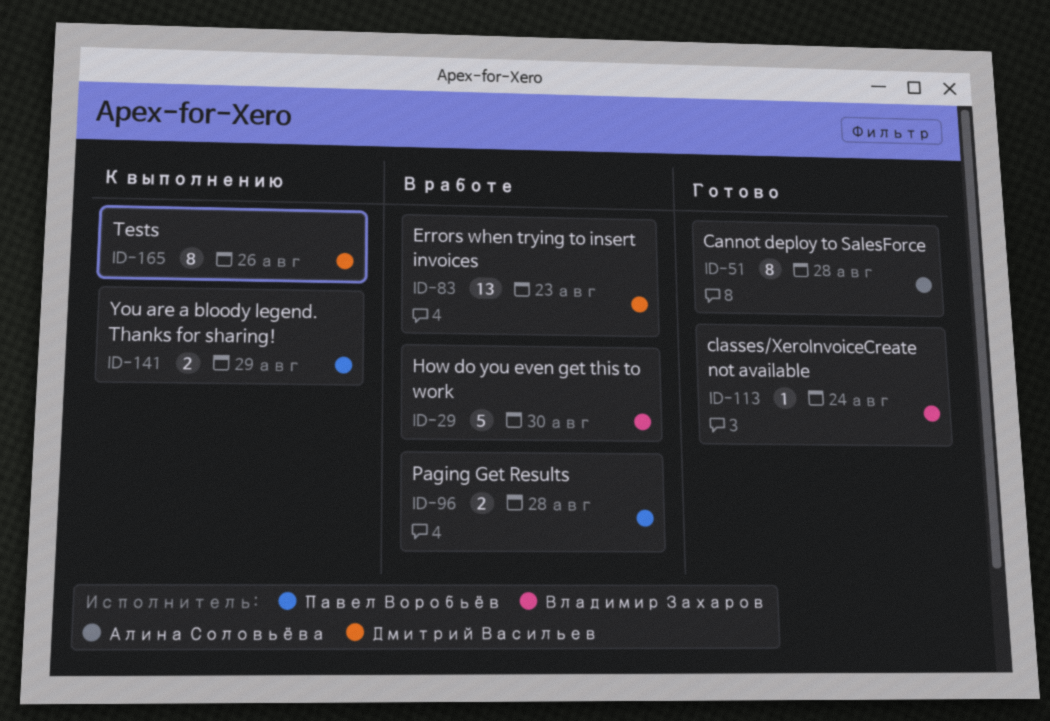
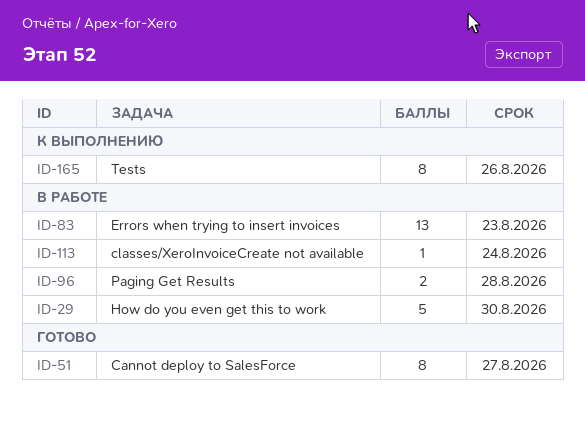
ID-51, due: Aug 28 -> Aug 27
ID-113, status: Готово -> В работе
ID-141: present -> none

